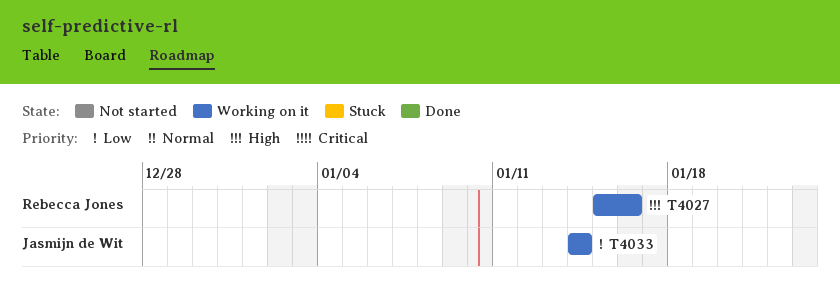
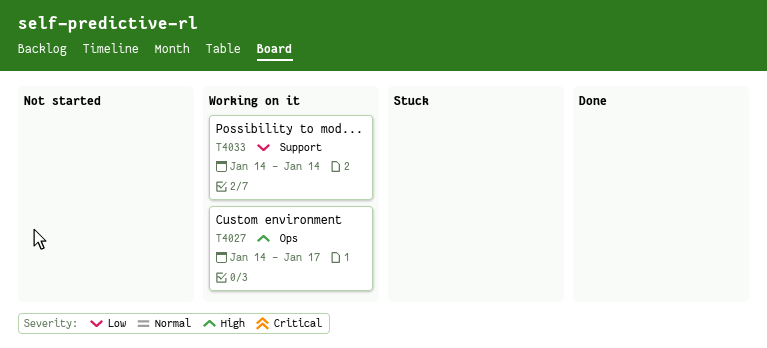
T4027, start: Jan 15 -> Jan 14
T4027, due: Jan 16 -> Jan 17

